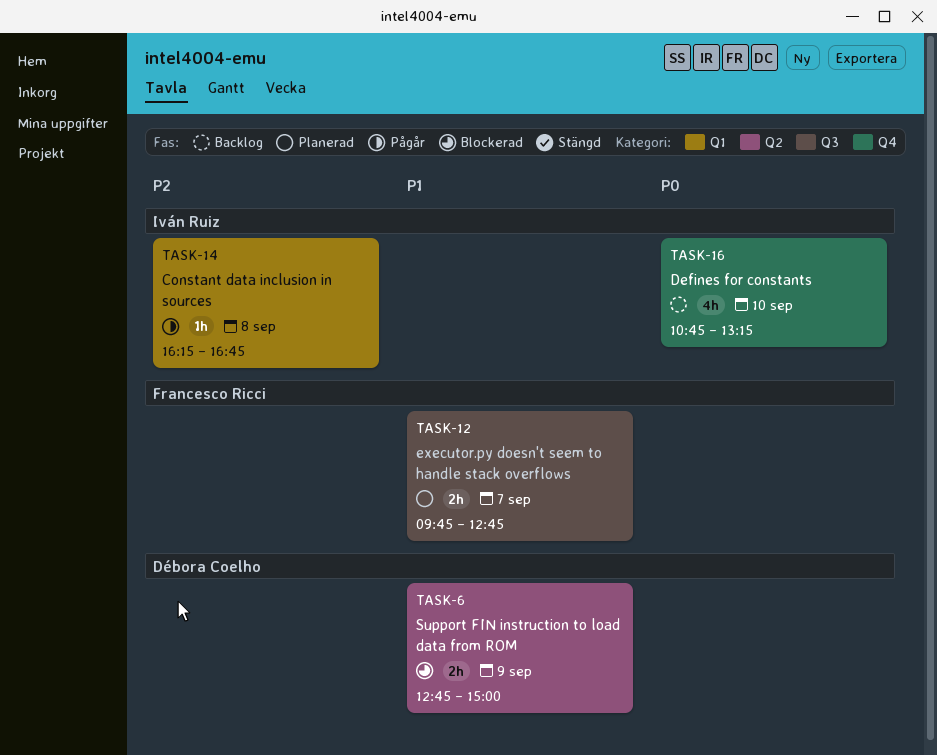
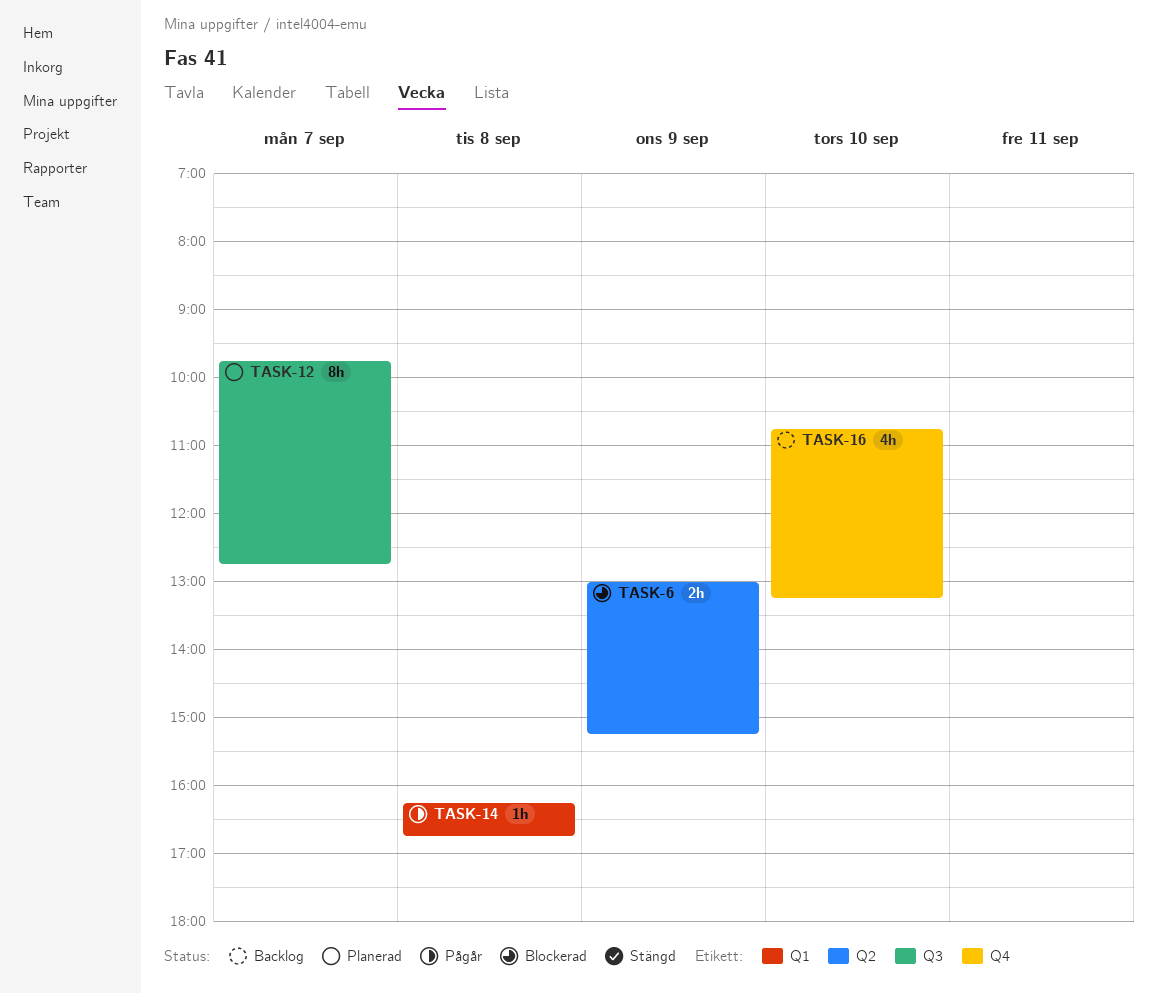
TASK-6, begins: 12:45 -> 13:00
TASK-6, ends: 15:00 -> 15:15
TASK-12, estimate: 2h -> 8h

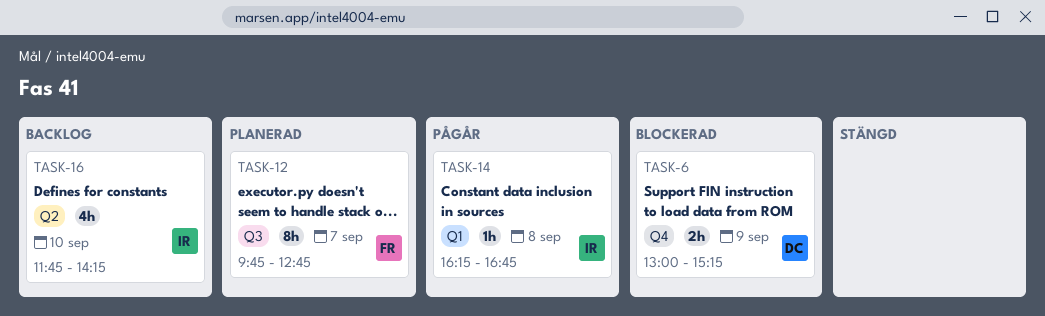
TASK-6, label: Q2 -> Q4
TASK-16, label: Q4 -> Q2
TASK-16, begins: 10:45 -> 11:45
TASK-16, ends: 13:15 -> 14:15

